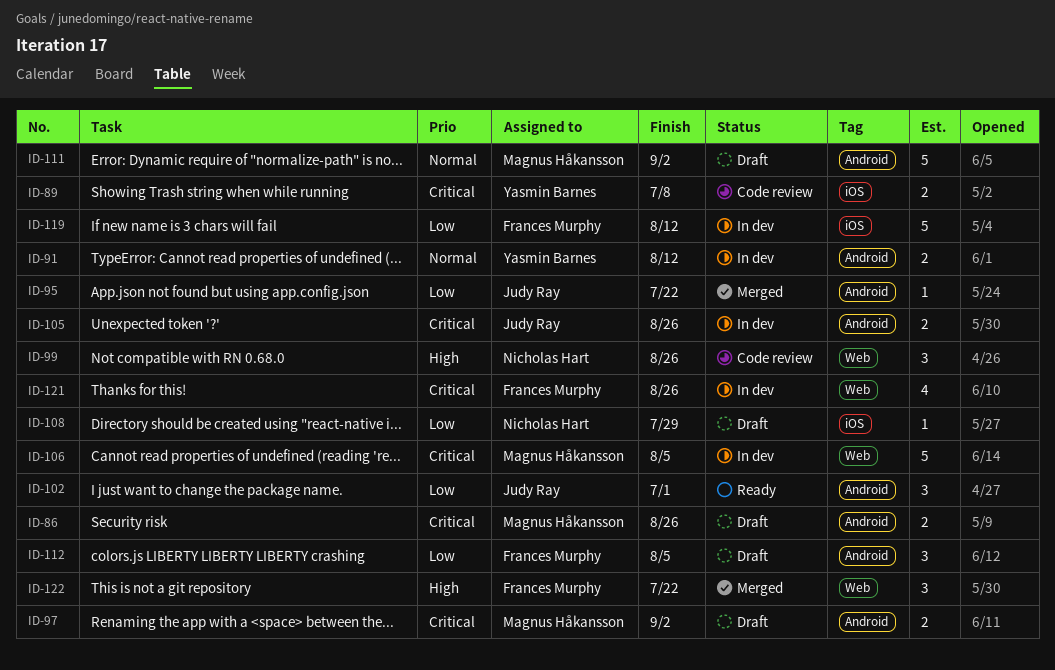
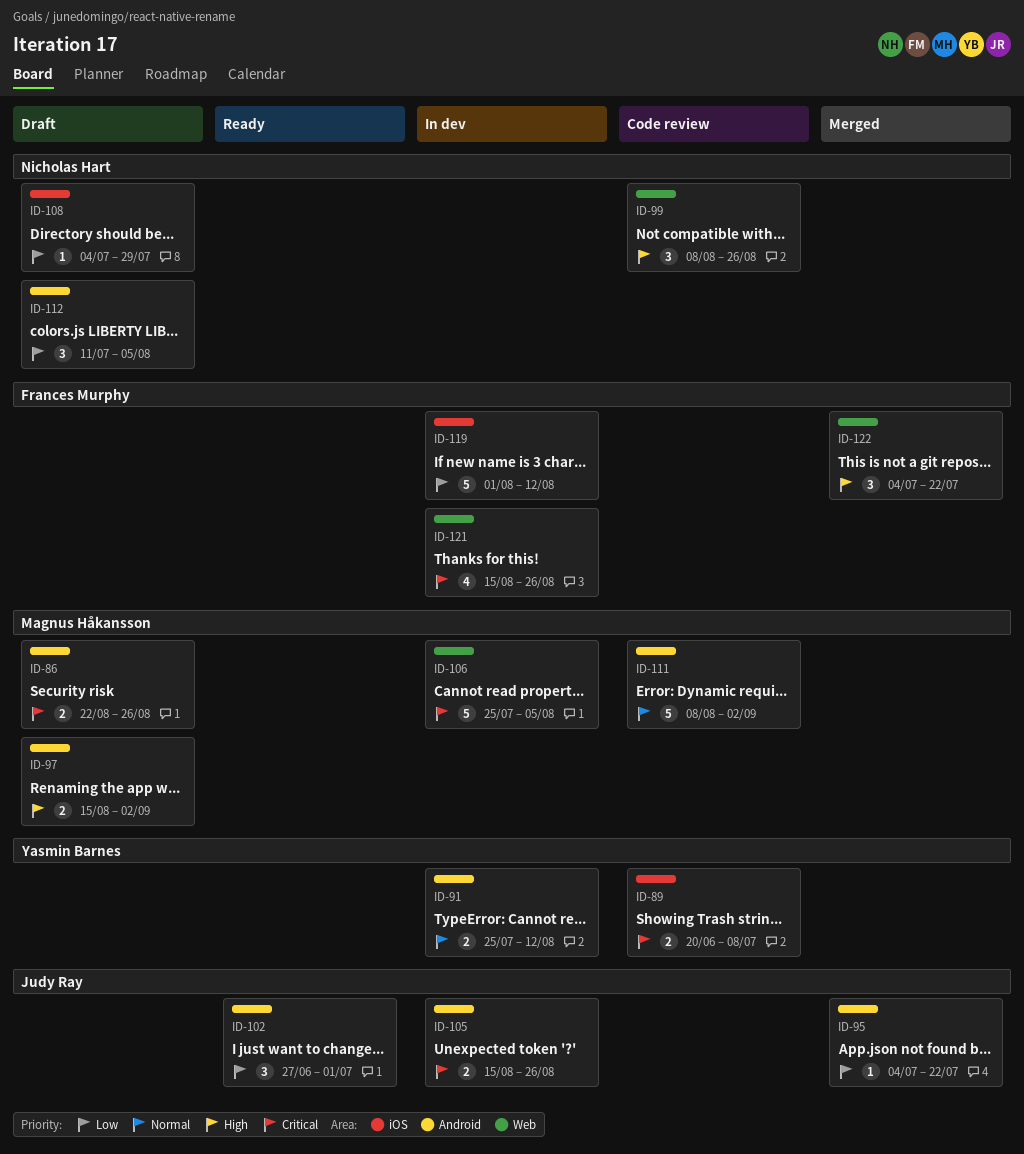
ID-97, priority: Critical -> High
ID-111, status: Draft -> Code review
ID-112, owner: Frances Murphy -> Nicholas Hart

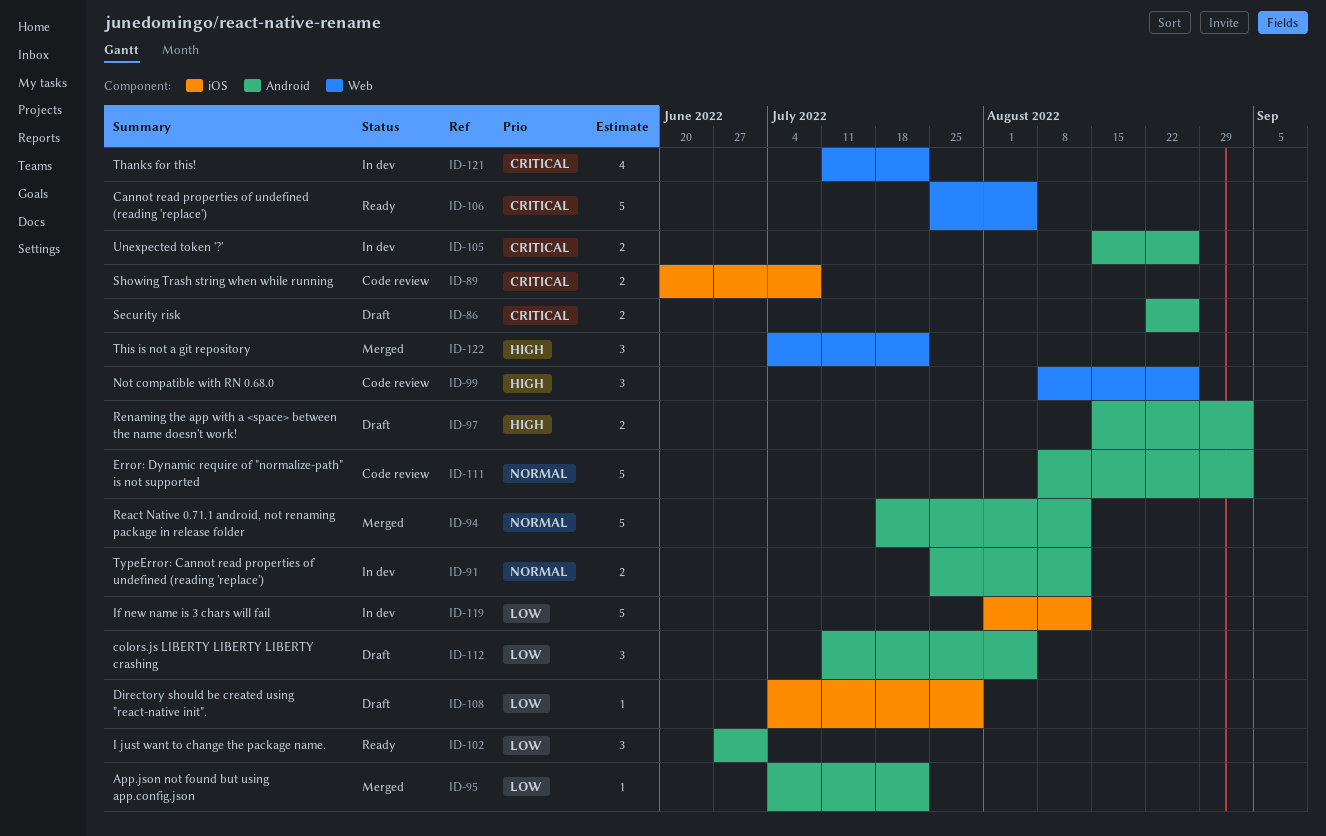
ID-94: none -> present
ID-106, status: In dev -> Ready
ID-121, start: Aug 15 -> Jul 11
ID-121, due: Aug 26 -> Jul 22

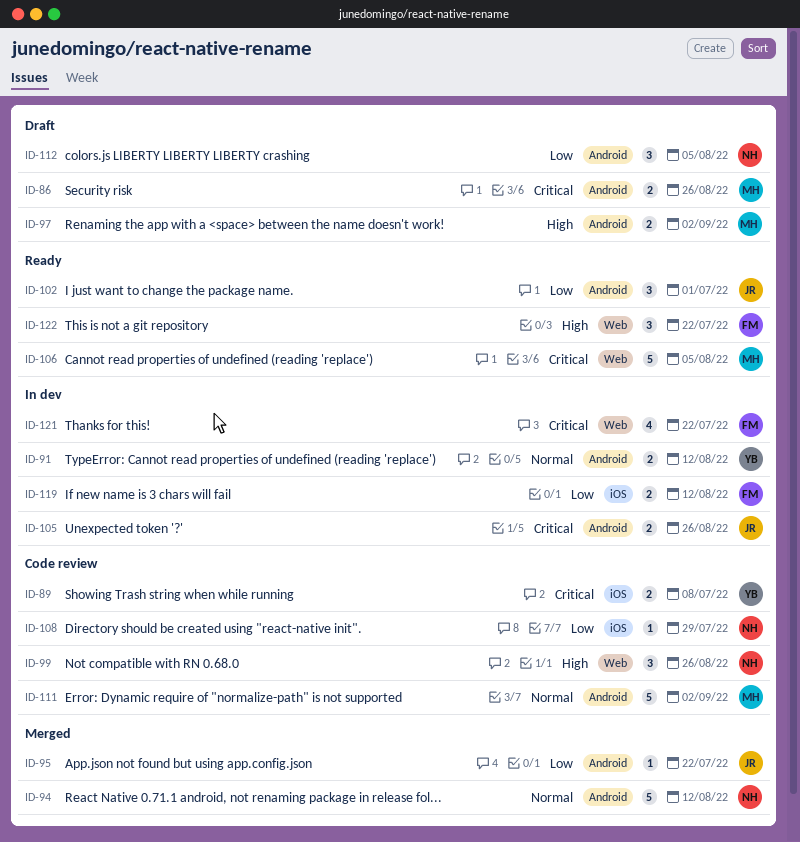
ID-108, status: Draft -> Code review
ID-119, estimate: 5 -> 2
ID-122, status: Merged -> Ready

